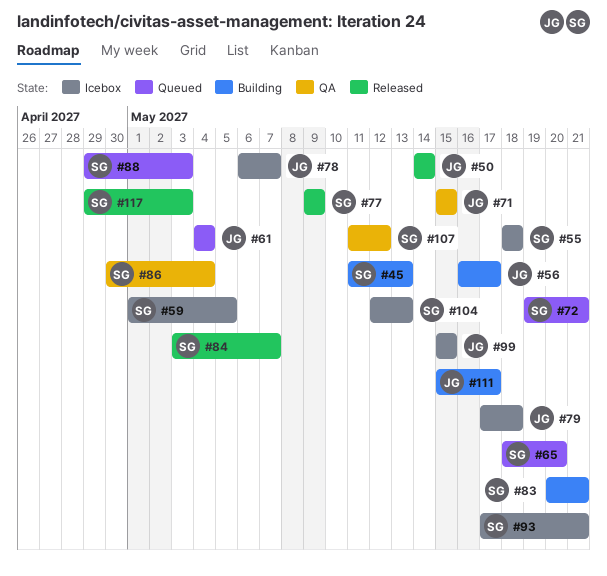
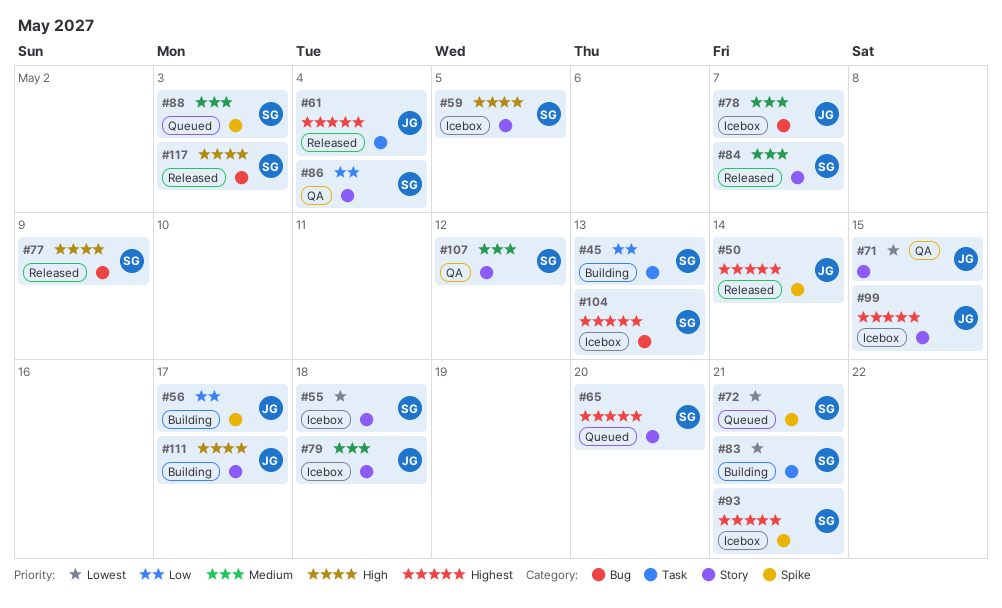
#61, status: Queued -> Released

